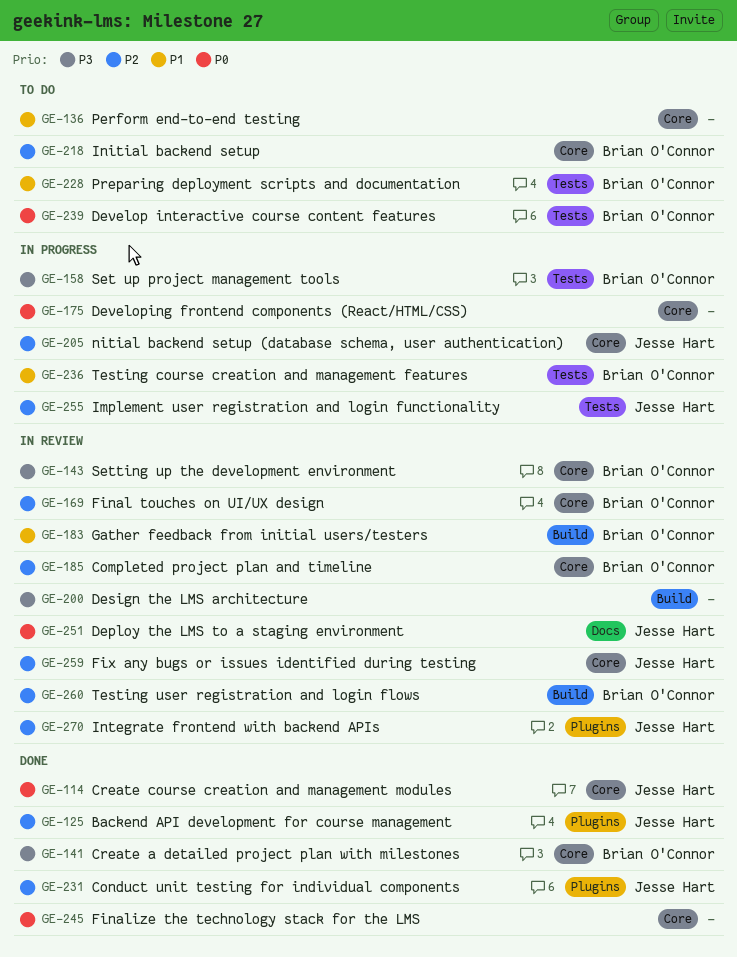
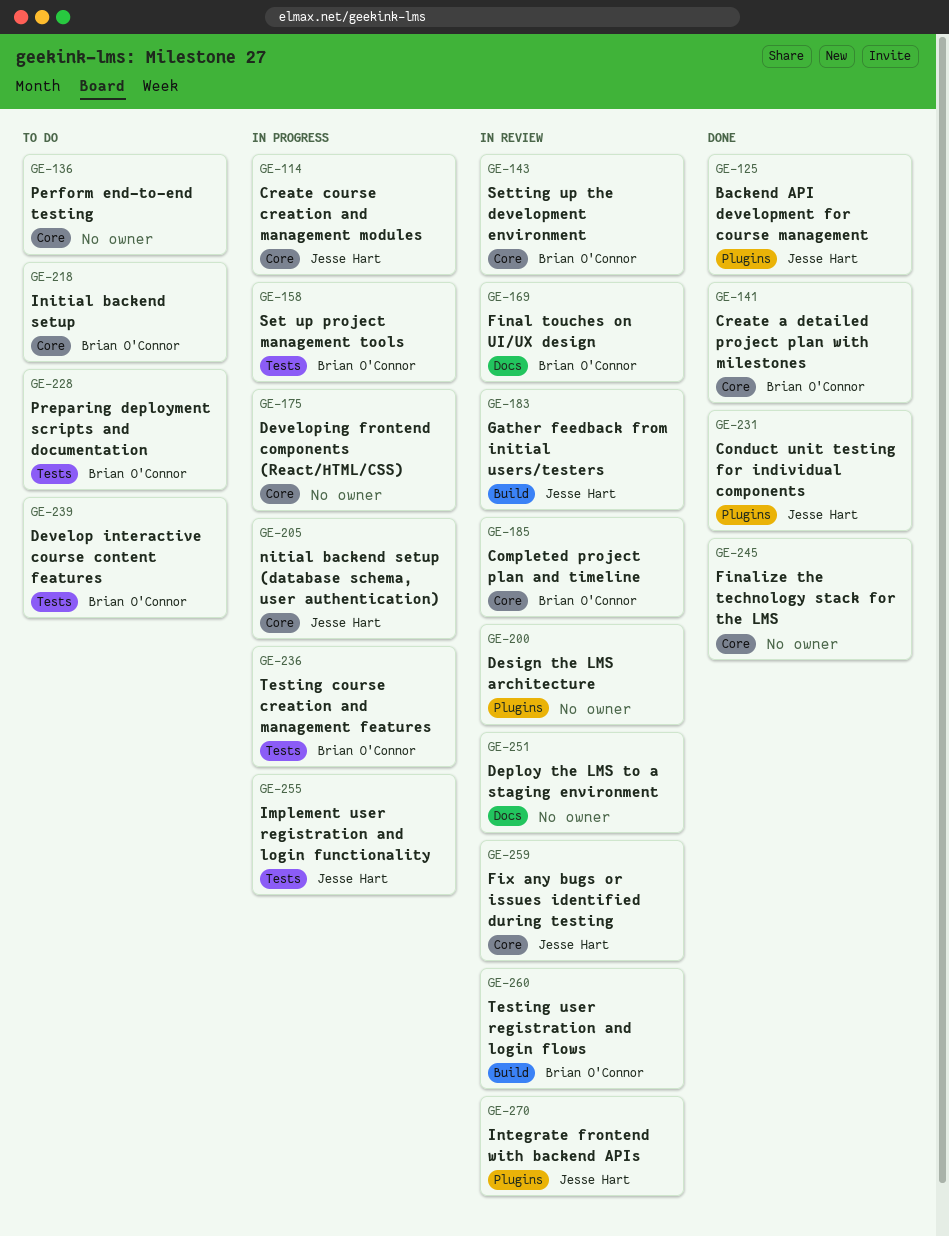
GE-114, status: Done -> In progress
GE-169, label: Core -> Docs
GE-183, owner: Brian O'Connor -> Jesse Hart
GE-200, label: Build -> Plugins
GE-251, owner: Jesse Hart -> none

